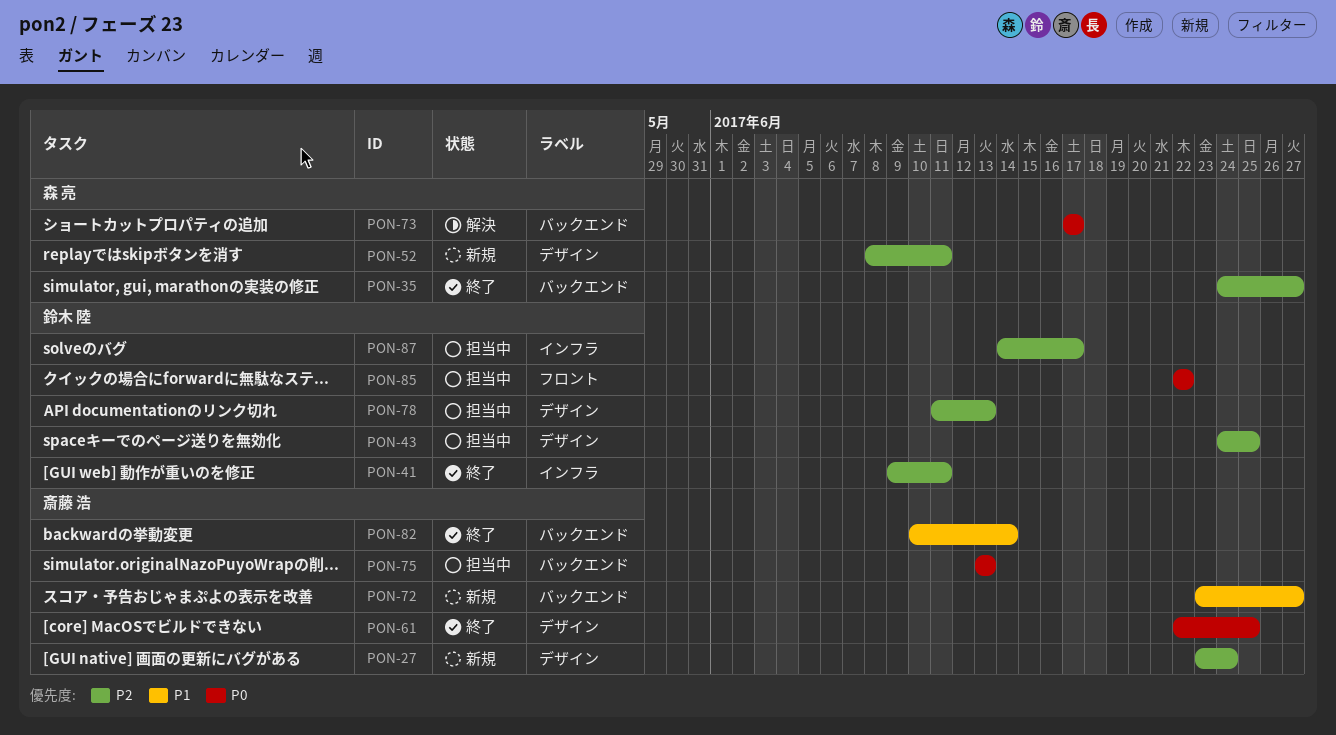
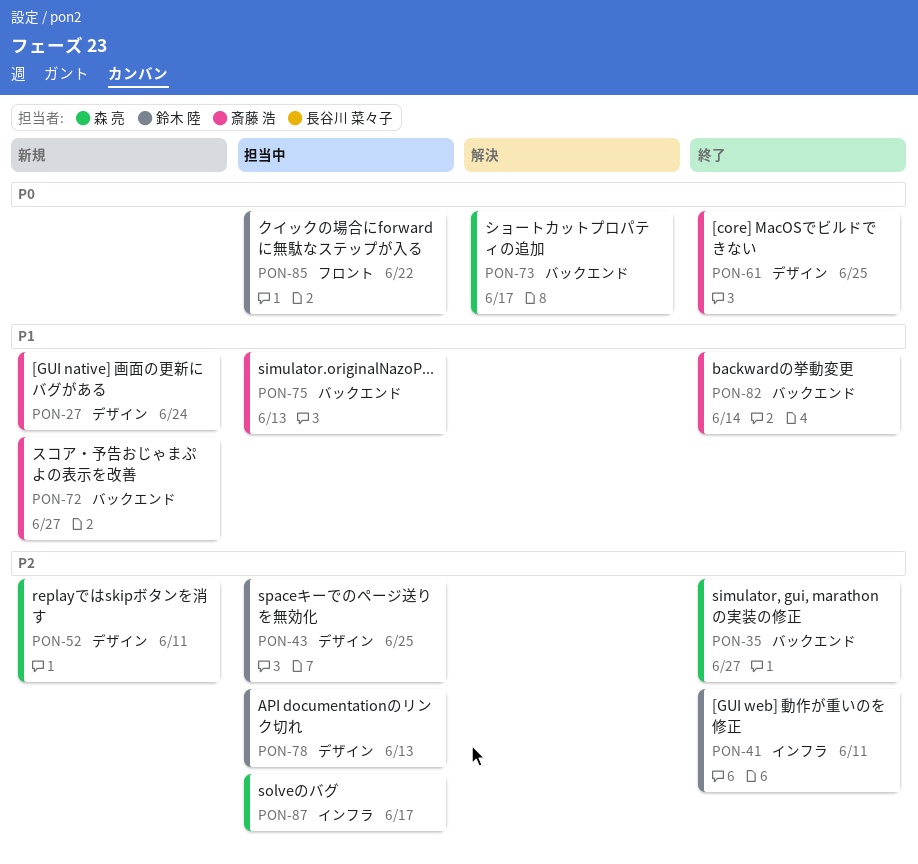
PON-27, priority: P2 -> P1
PON-75, priority: P0 -> P1
PON-87, owner: 鈴木 陸 -> 森 亮

